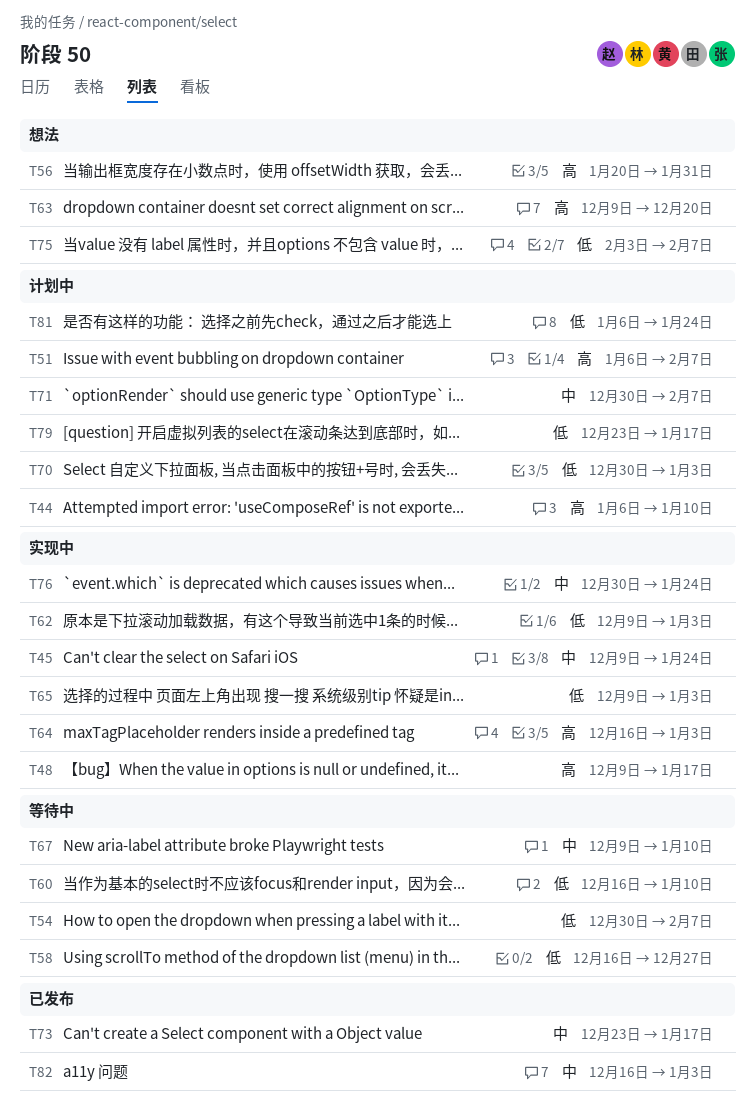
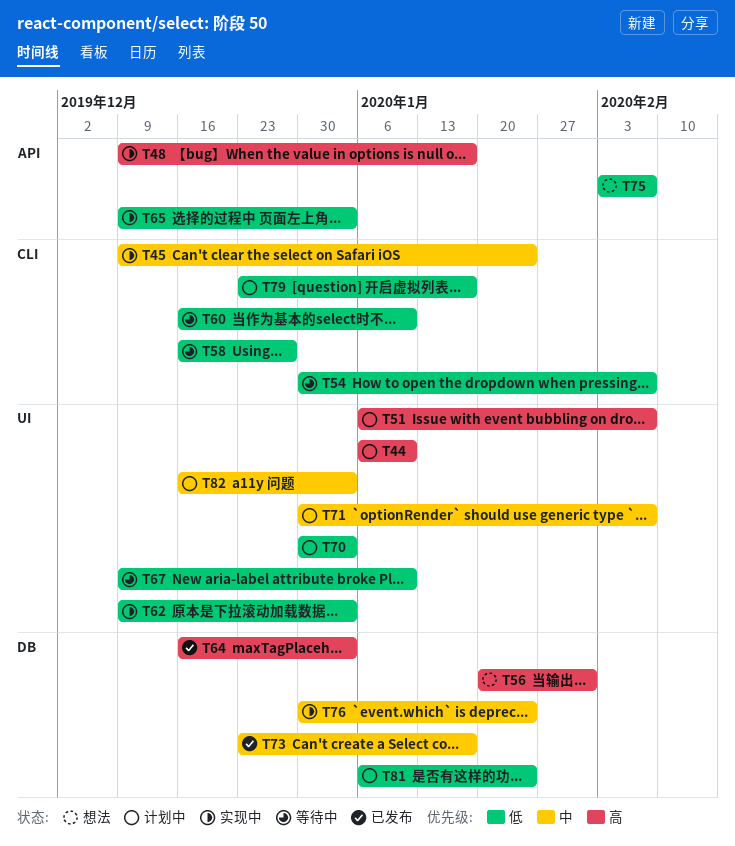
T63: present -> none
T64, status: 实现中 -> 已发布
T67, priority: 中 -> 低
T82, status: 已发布 -> 计划中

